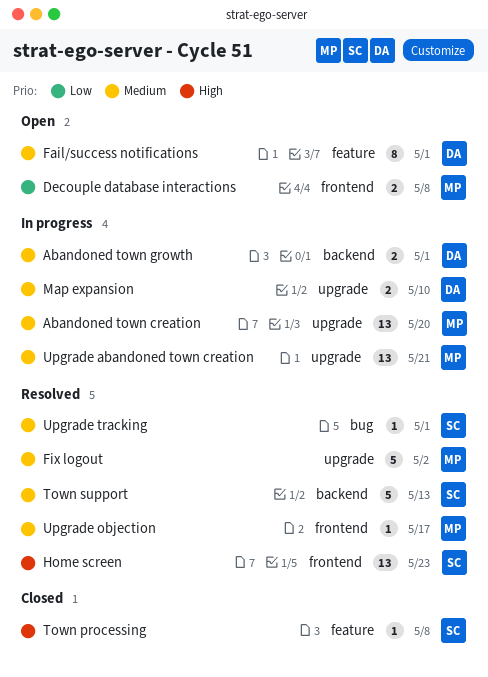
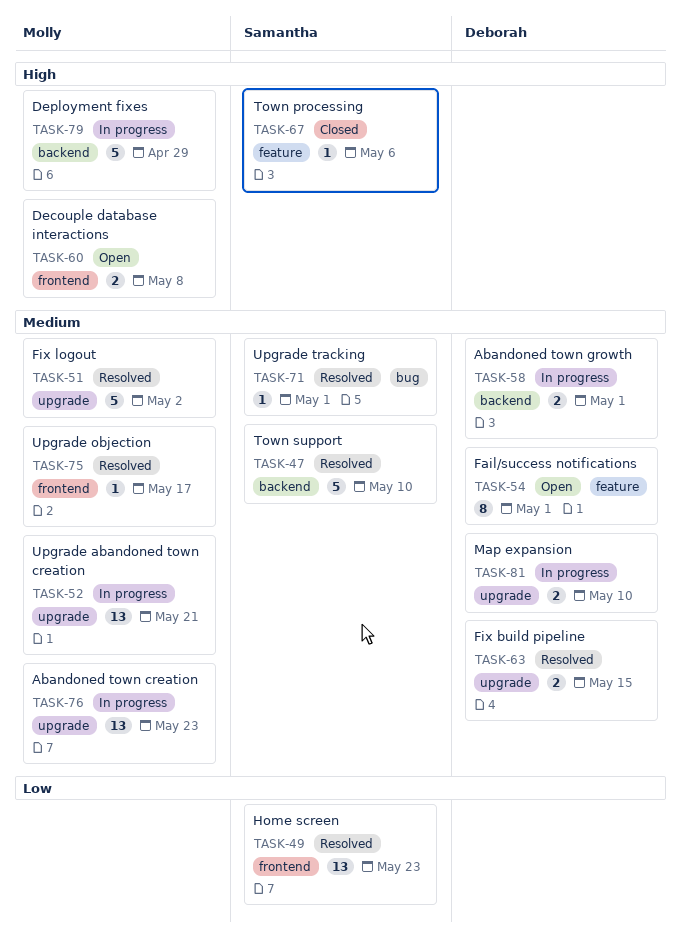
Abandoned town creation, due: May 20 -> May 23
Decouple database interactions, priority: Low -> High
Deployment fixes: none -> present
Fix build pipeline: none -> present
Home screen, priority: High -> Low
Town processing, due: May 8 -> May 6
Town support, due: May 13 -> May 10

